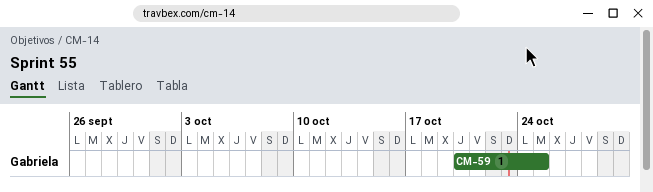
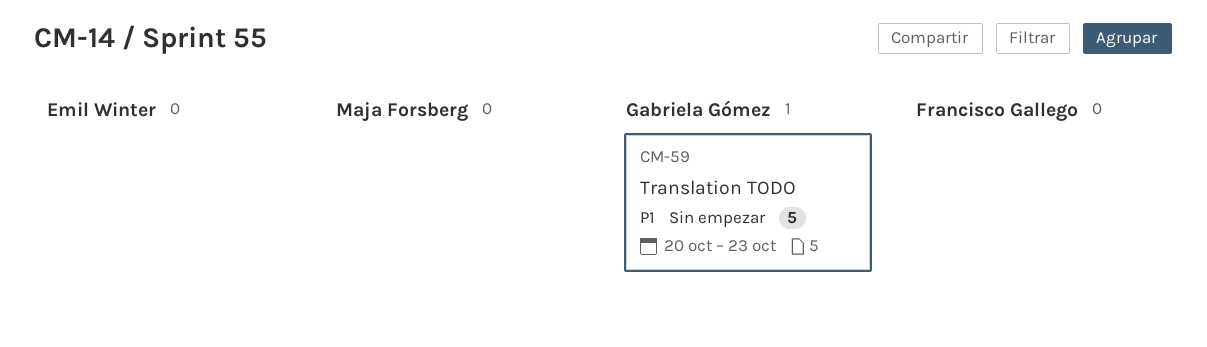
CM-59, estimate: 1 -> 5
CM-59, due: Oct 25 -> Oct 23

